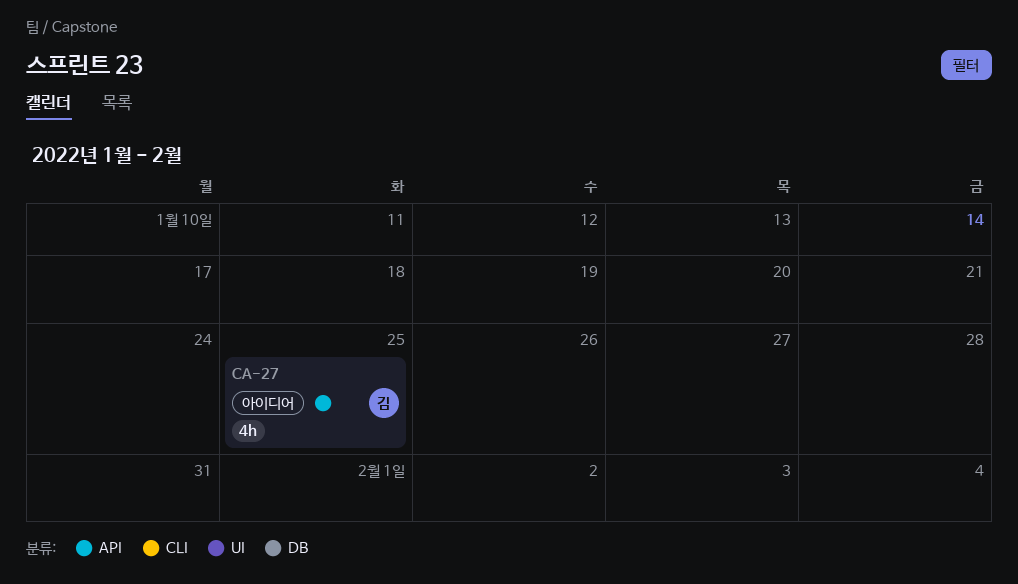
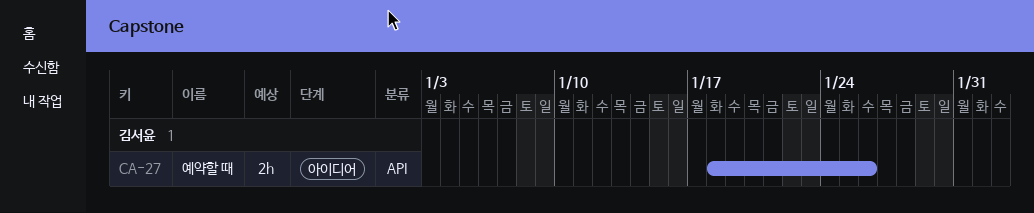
CA-27, estimate: 4h -> 2h
CA-27, due: Jan 25 -> Jan 26

